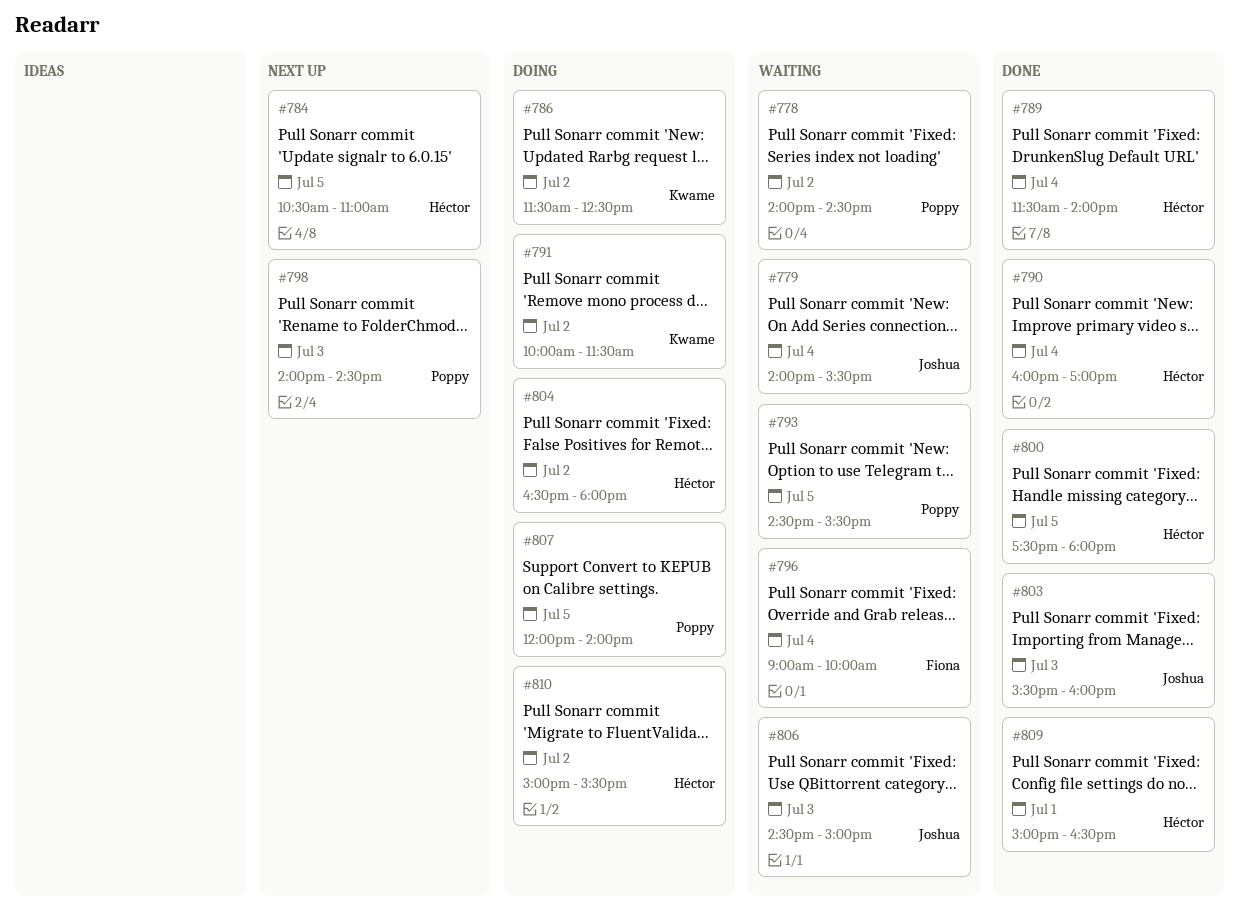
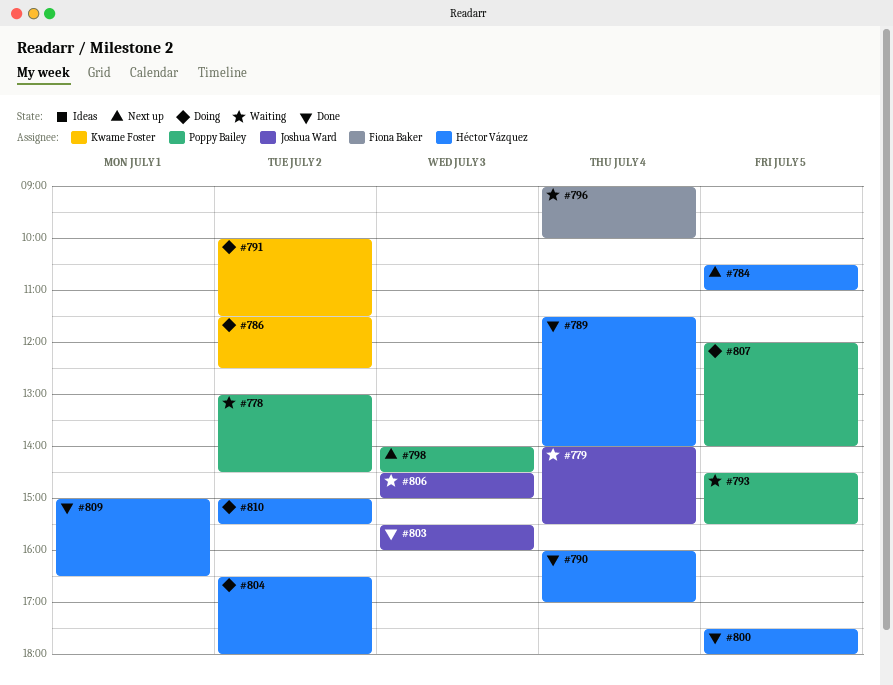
#778, begins: 14:00 -> 13:00

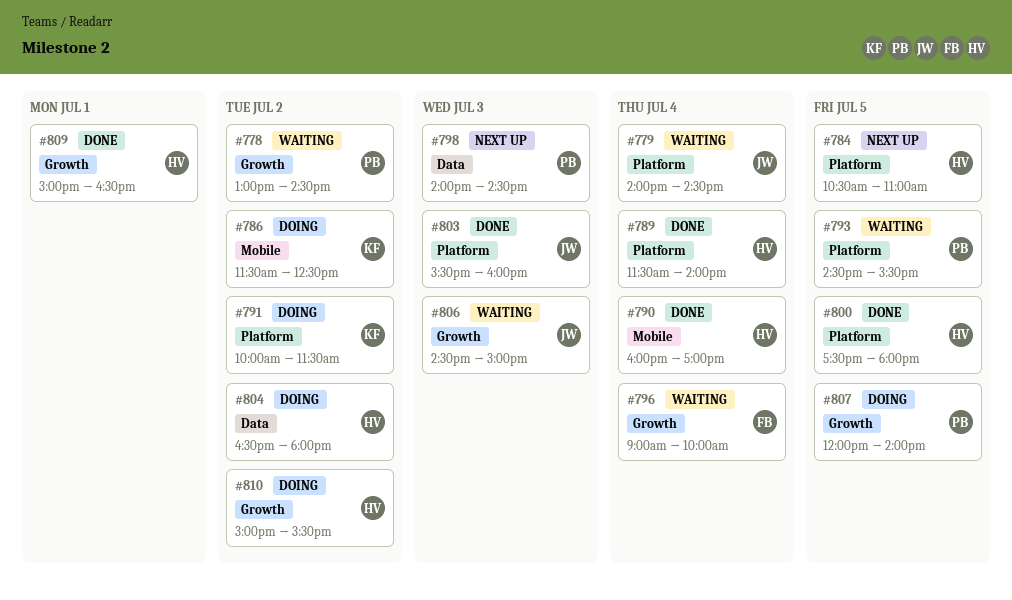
#779, ends: 15:30 -> 14:30

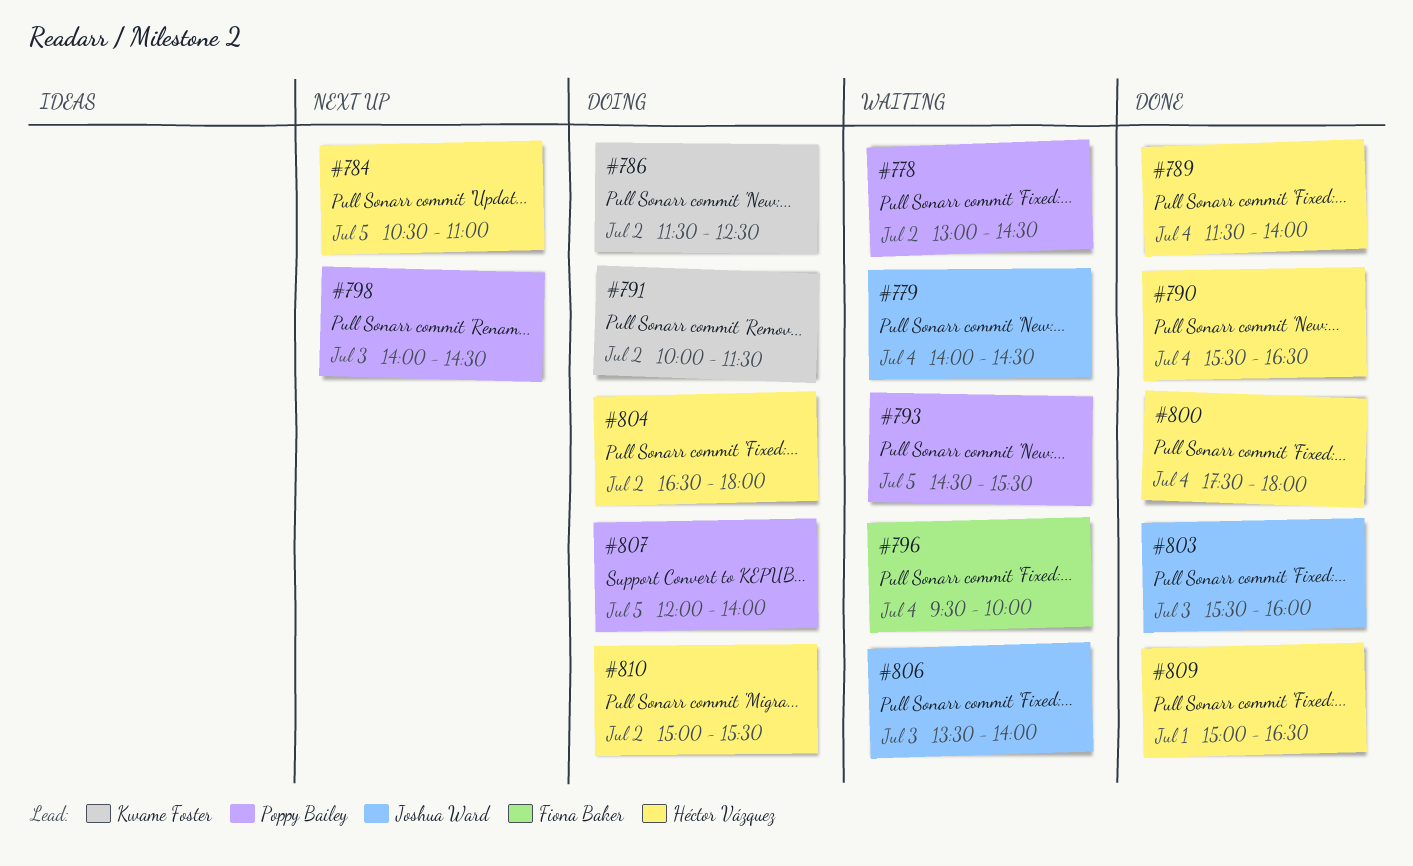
#790, begins: 16:00 -> 15:30
#790, ends: 17:00 -> 16:30
#796, begins: 09:00 -> 09:30
#800, day: Jul 5 -> Jul 4
#806, begins: 14:30 -> 13:30
#806, ends: 15:00 -> 14:00

